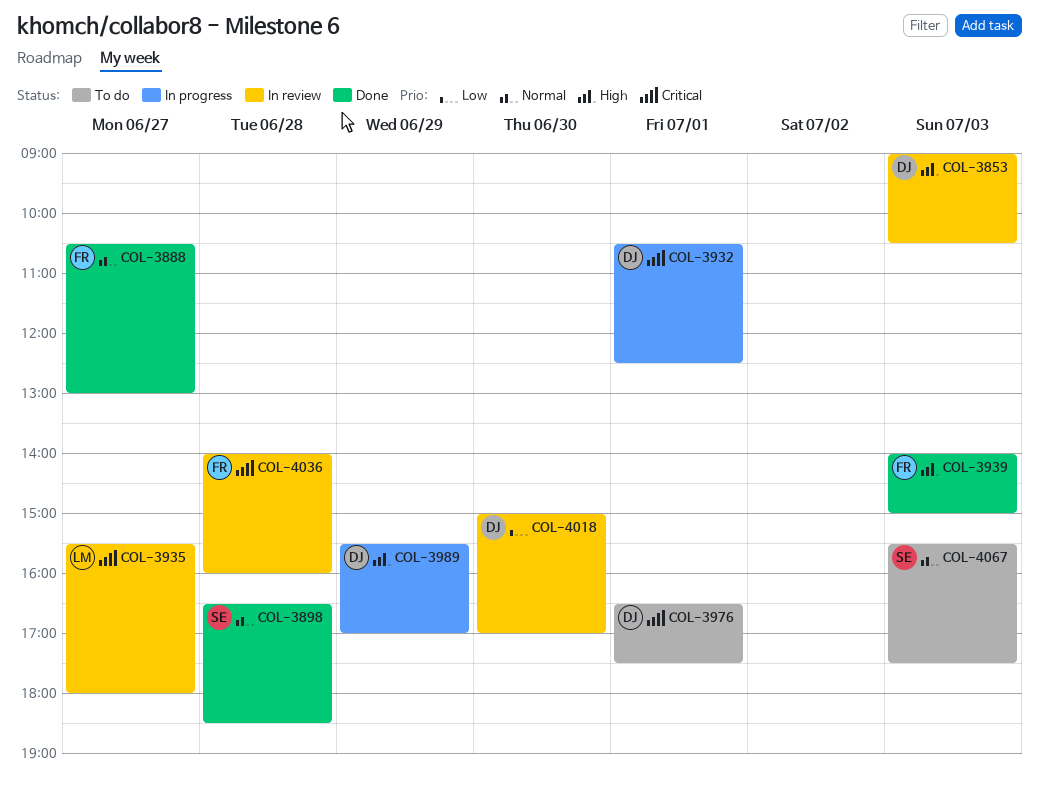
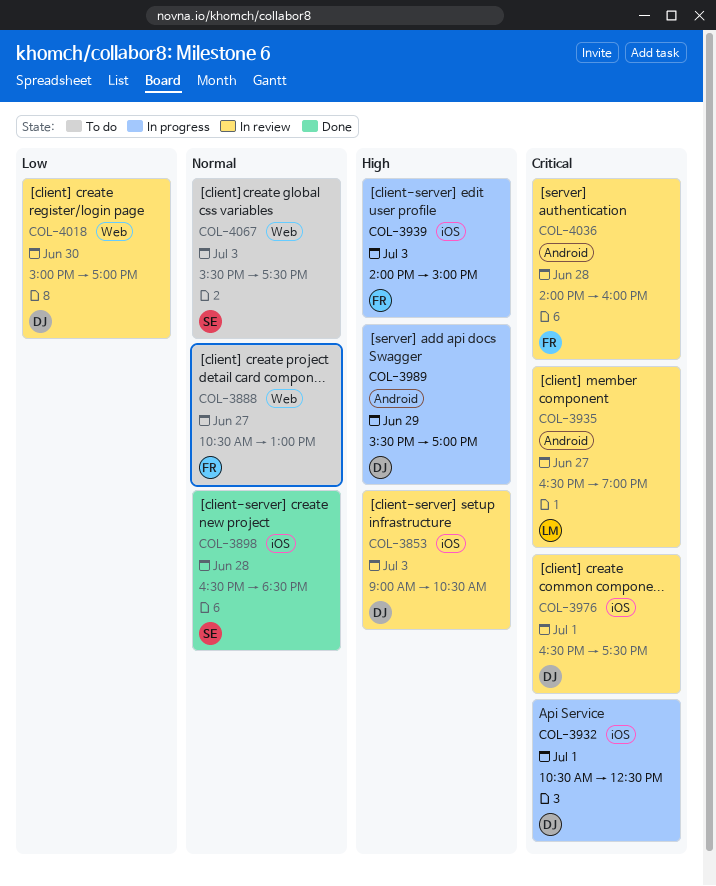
COL-3888, status: Done -> To do
COL-3935, begins: 15:30 -> 16:30
COL-3935, ends: 18:00 -> 19:00
COL-3939, status: Done -> In progress
COL-3976, status: To do -> In review

